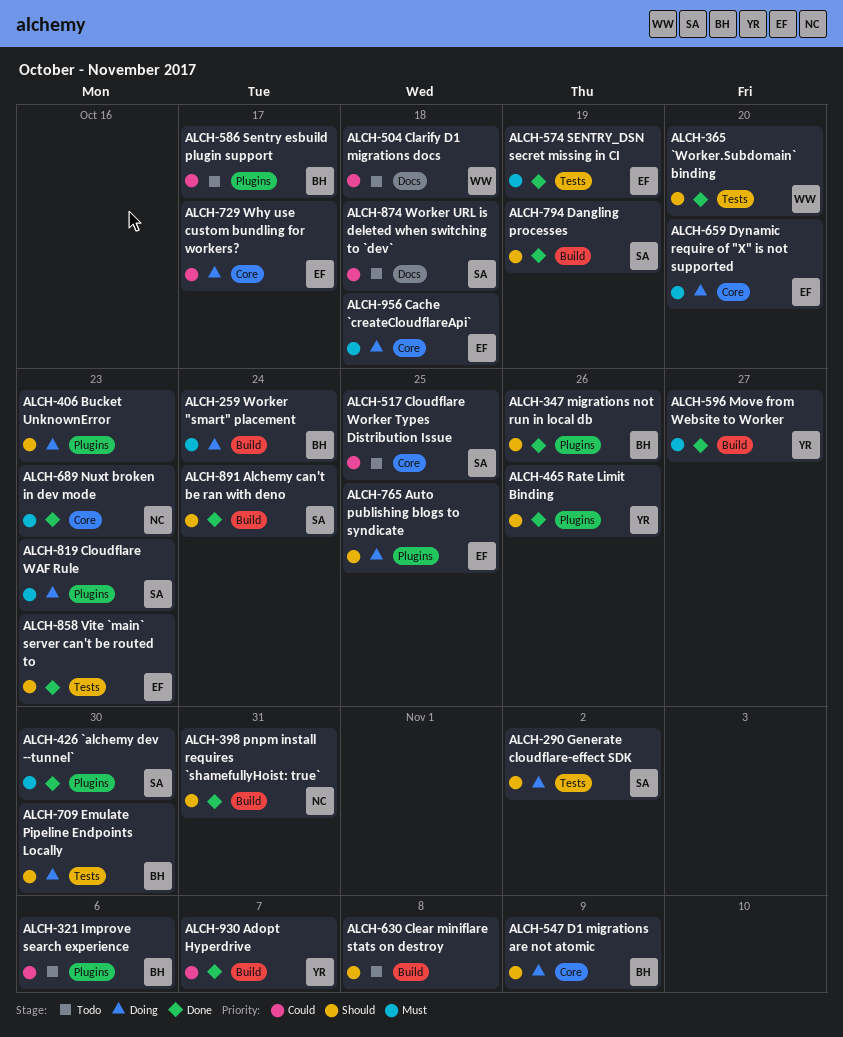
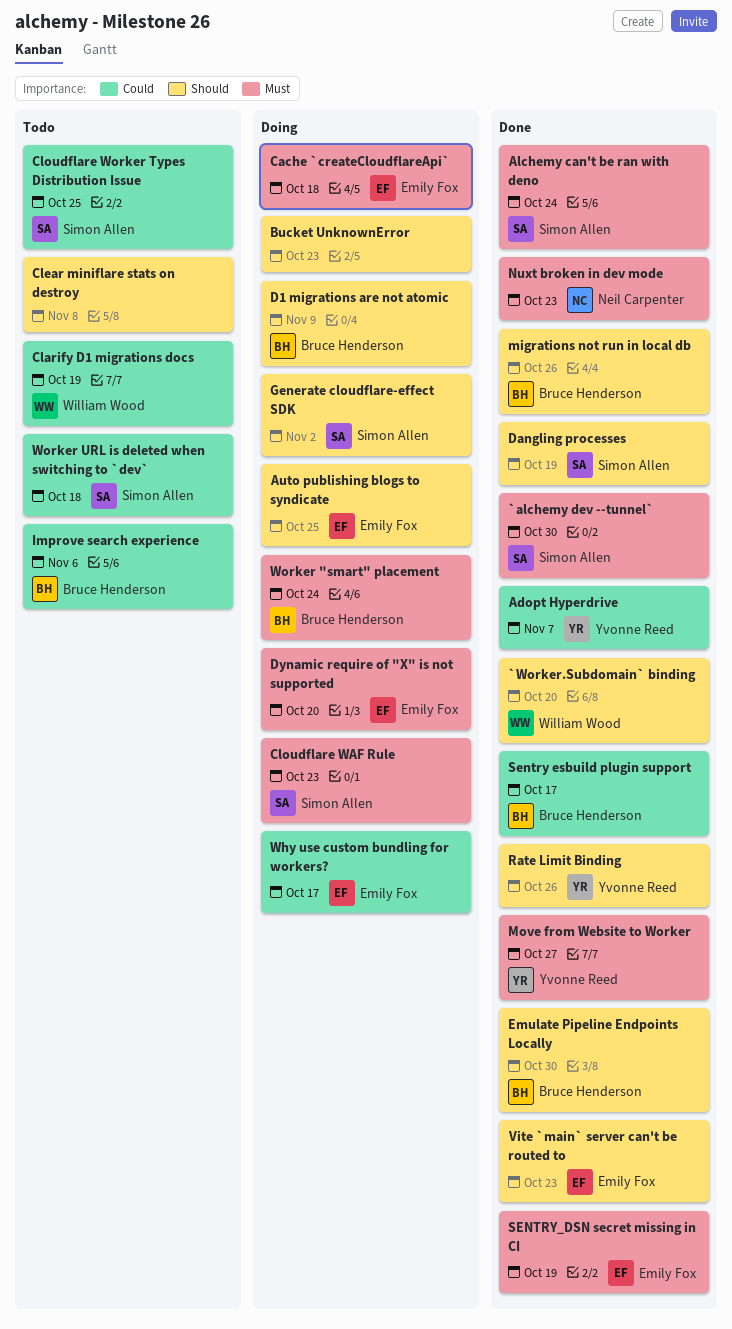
Alchemy can't be ran with deno, priority: Should -> Must
Clarify D1 migrations docs, due: Oct 18 -> Oct 19
Emulate Pipeline Endpoints Locally, status: Doing -> Done
pnpm install requires `shamefullyHoist: true`: present -> none
Sentry esbuild plugin support, status: Todo -> Done

